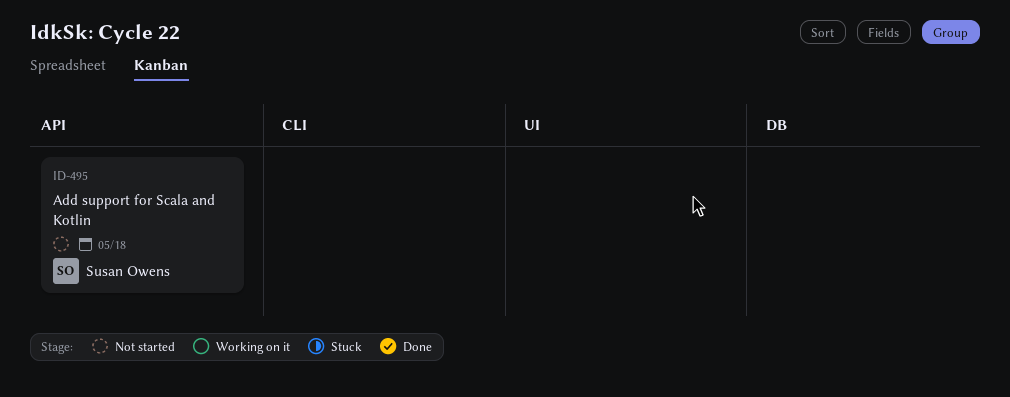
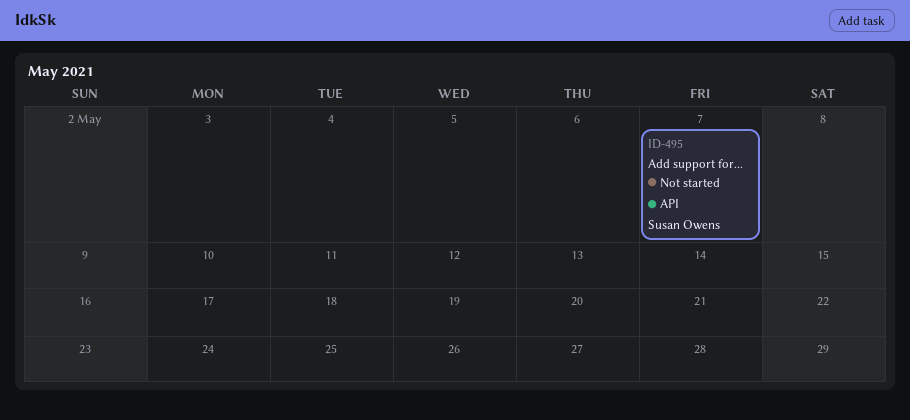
ID-495, due: May 18 -> May 7

